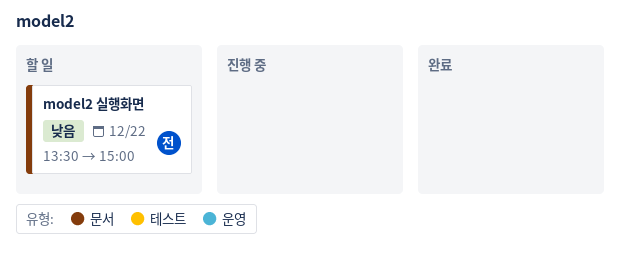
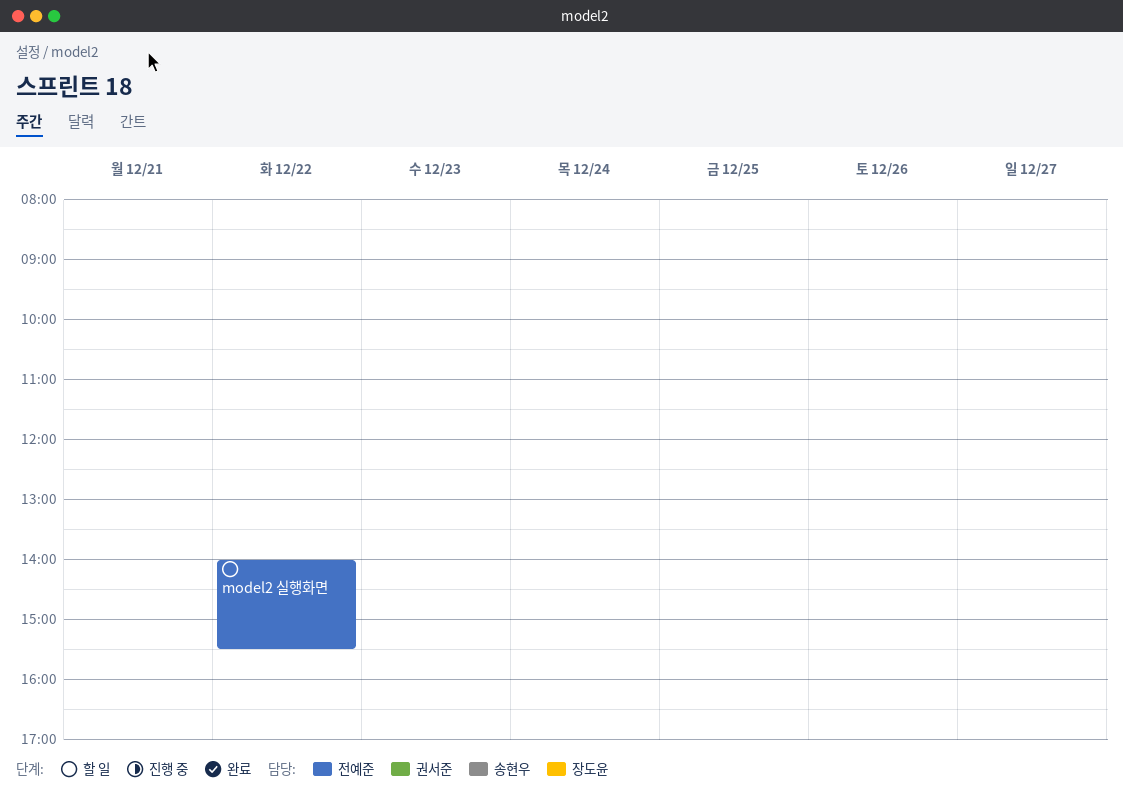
model2 실행화면, begins: 13:30 -> 14:00
model2 실행화면, ends: 15:00 -> 15:30

